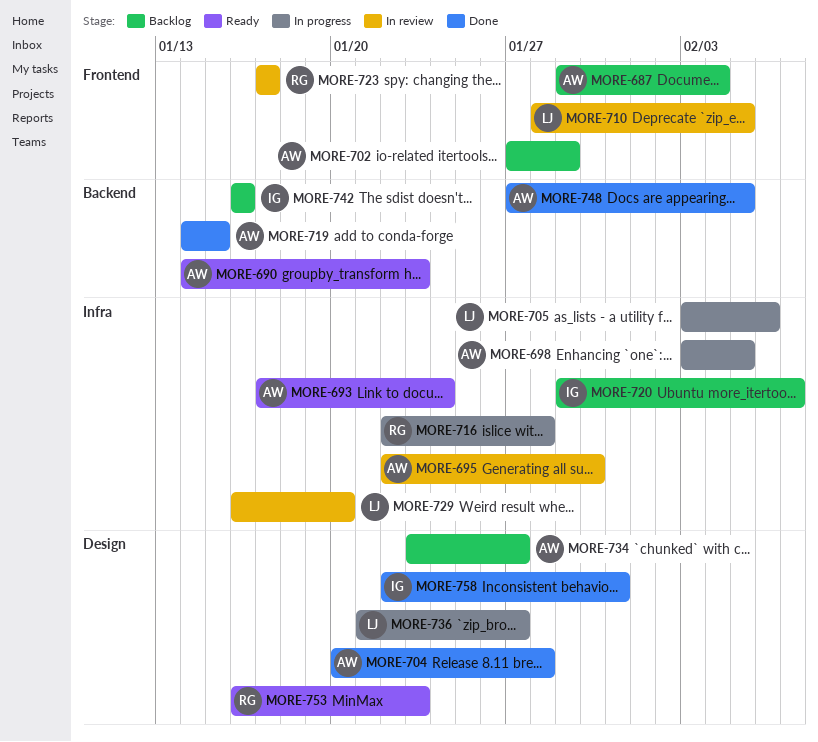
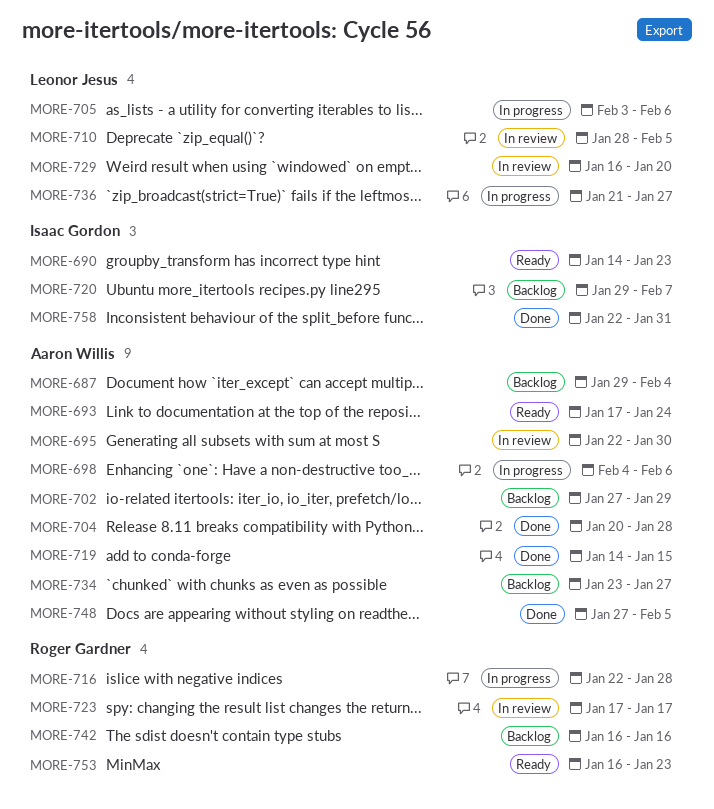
MORE-690, owner: Aaron Willis -> Isaac Gordon
MORE-698, start: Feb 3 -> Feb 4
MORE-698, due: Feb 5 -> Feb 6
MORE-742, owner: Isaac Gordon -> Roger Gardner

